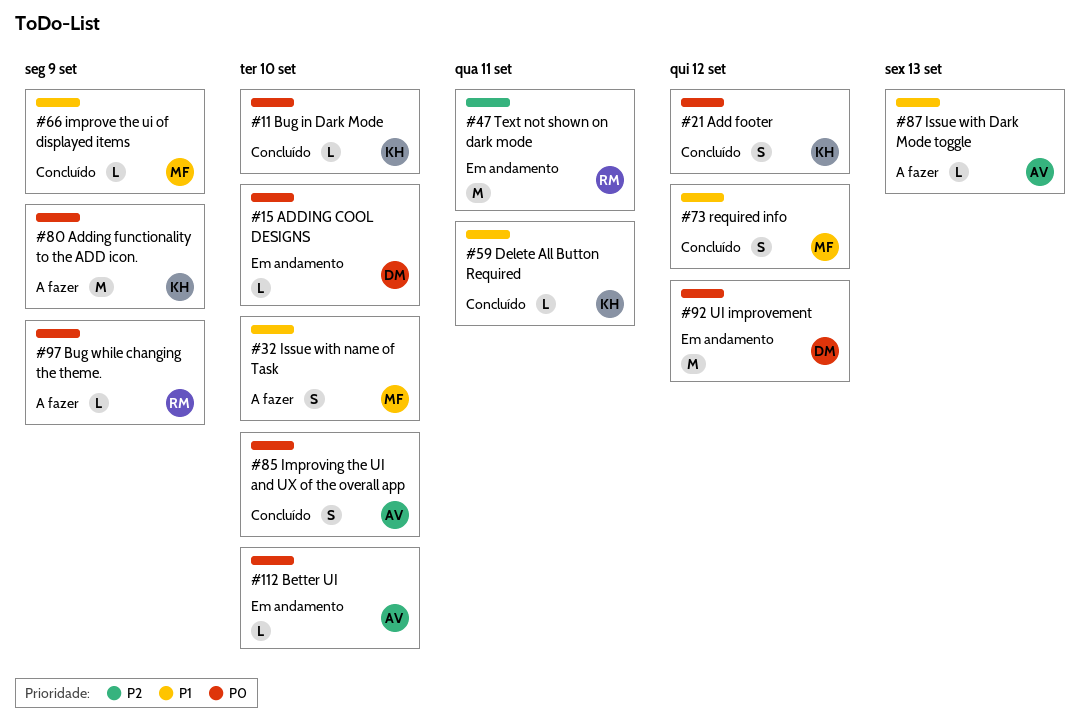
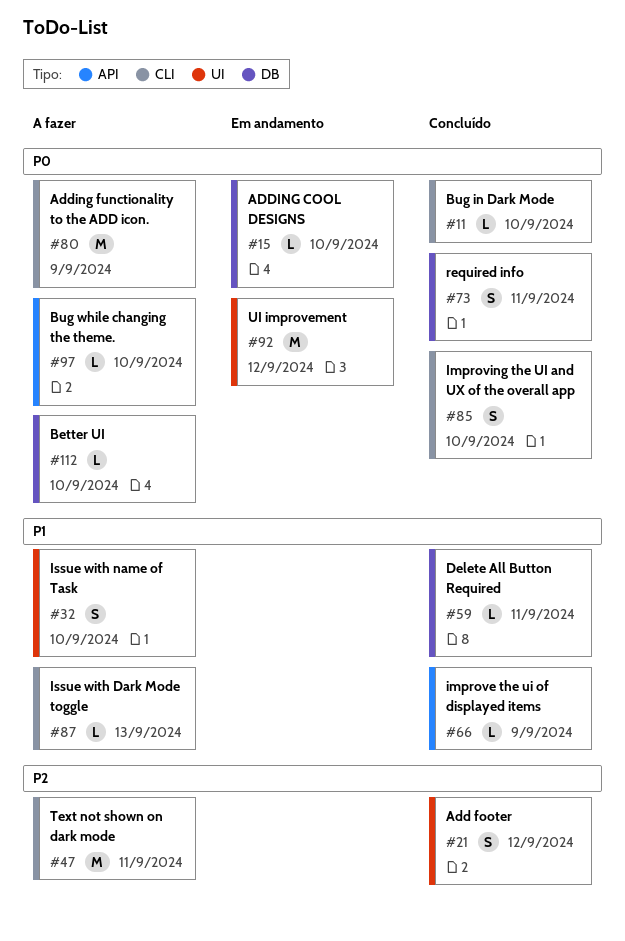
#21, priority: P0 -> P2
#47, status: Em andamento -> A fazer
#73, priority: P1 -> P0
#73, due: Sep 12 -> Sep 11
#97, due: Sep 9 -> Sep 10
#112, status: Em andamento -> A fazer

